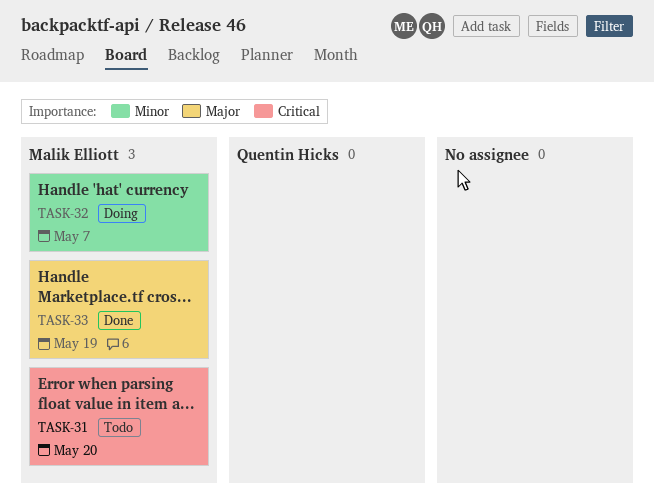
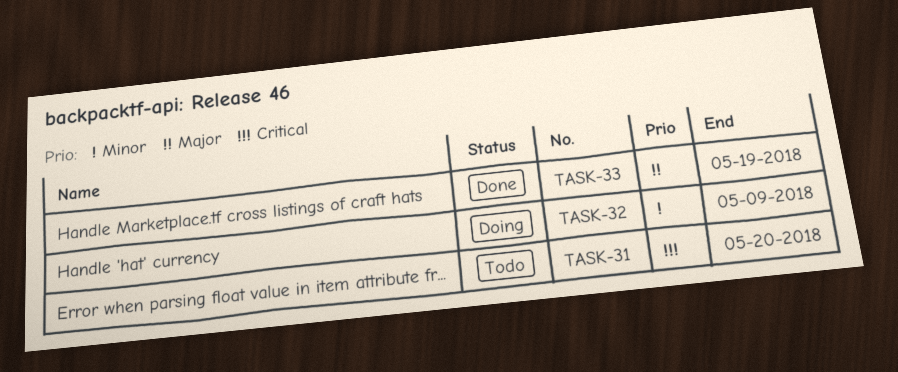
TASK-32, due: May 7 -> May 9

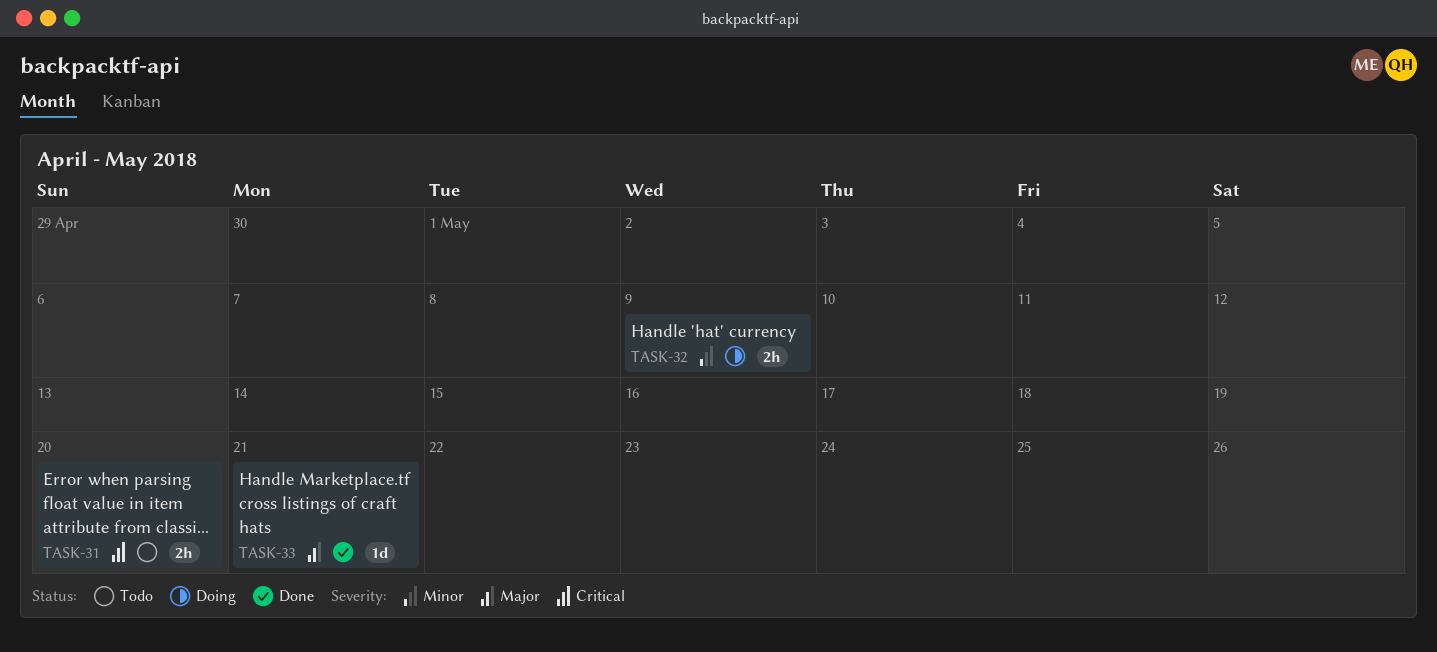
TASK-33, due: May 19 -> May 21

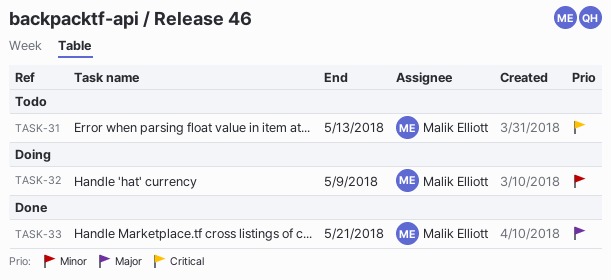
TASK-31, due: May 20 -> May 13

